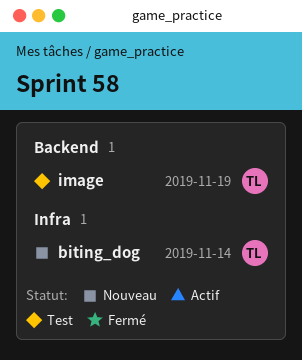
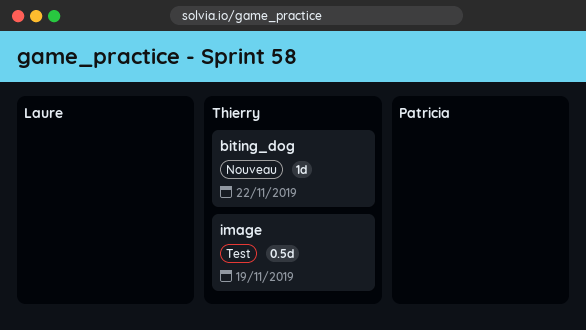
biting_dog, due: Nov 14 -> Nov 22

